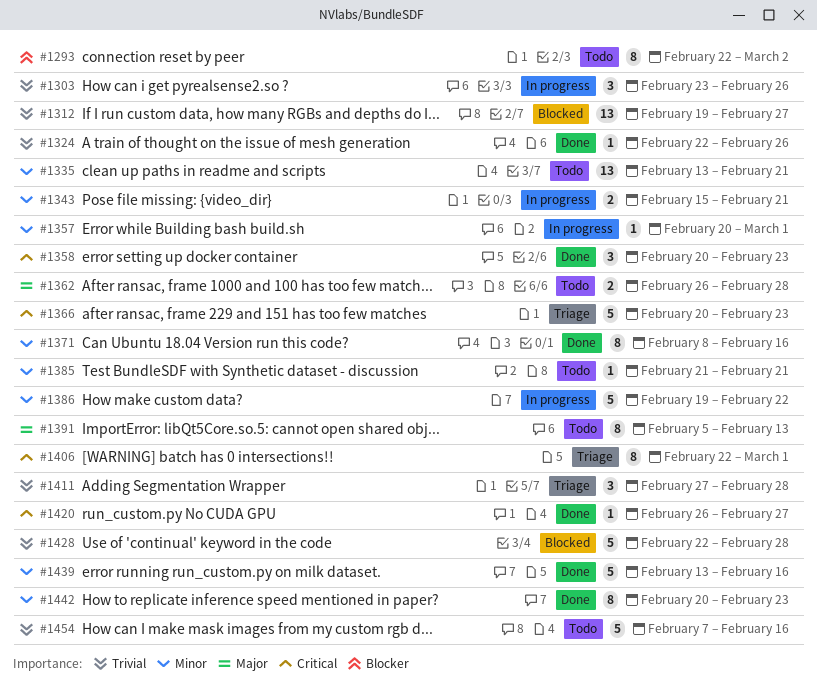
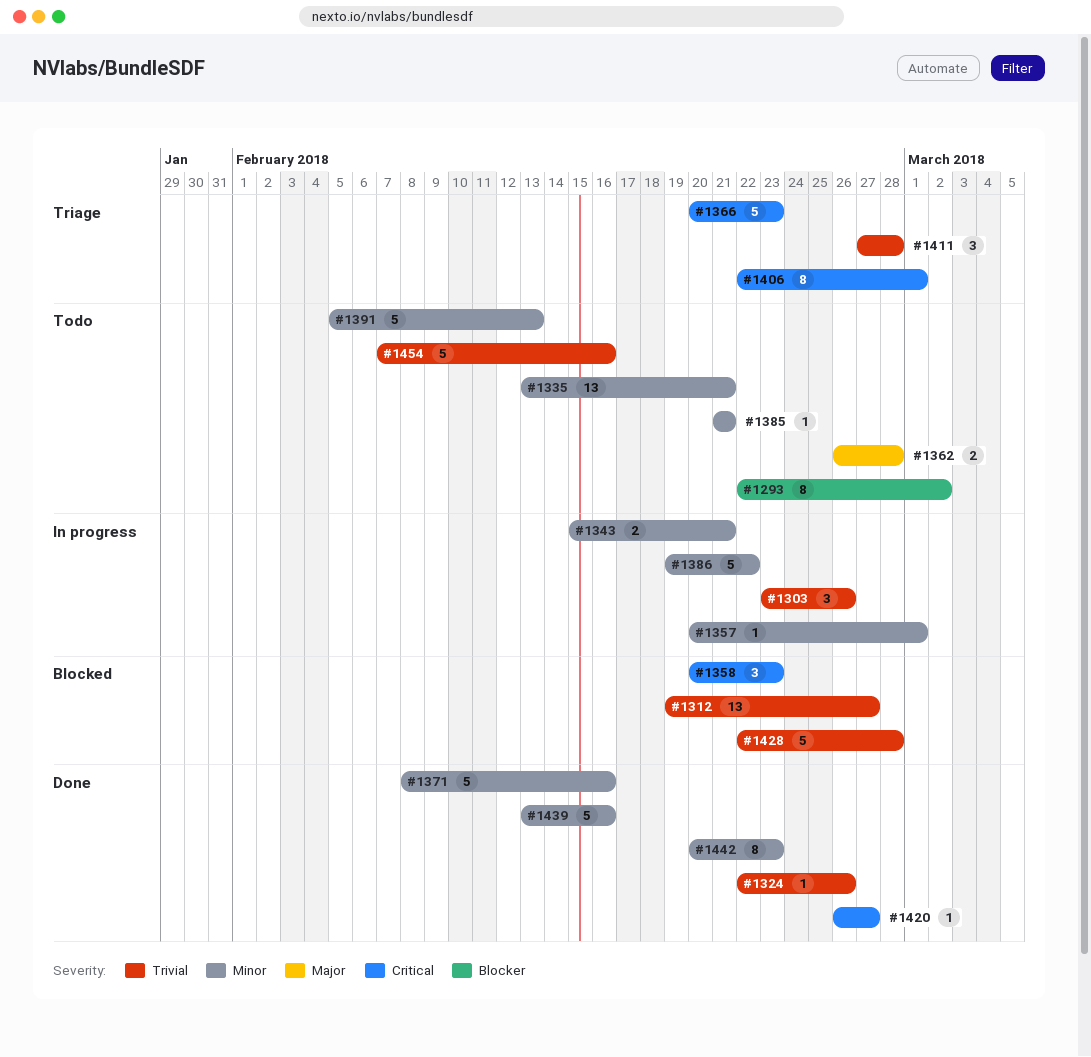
#1358, status: Done -> Blocked
#1371, estimate: 8 -> 5
#1391, priority: Major -> Minor
#1391, estimate: 8 -> 5

